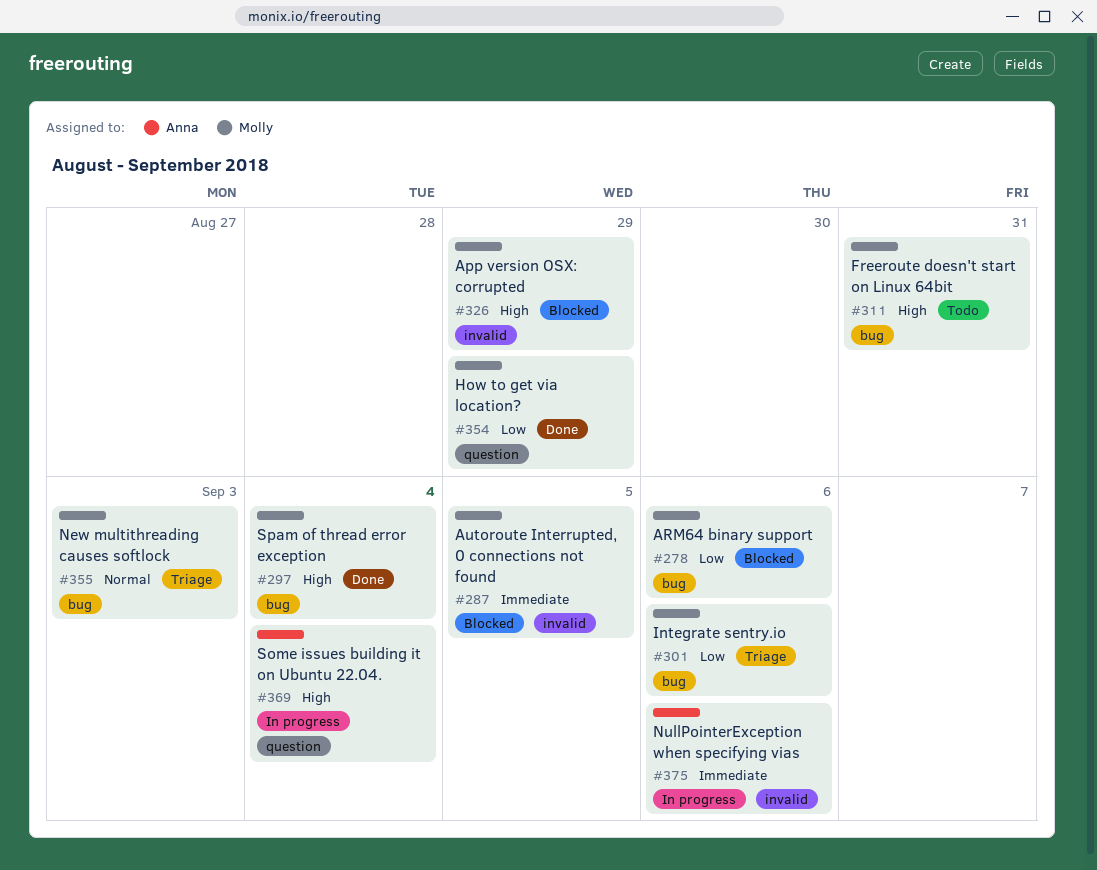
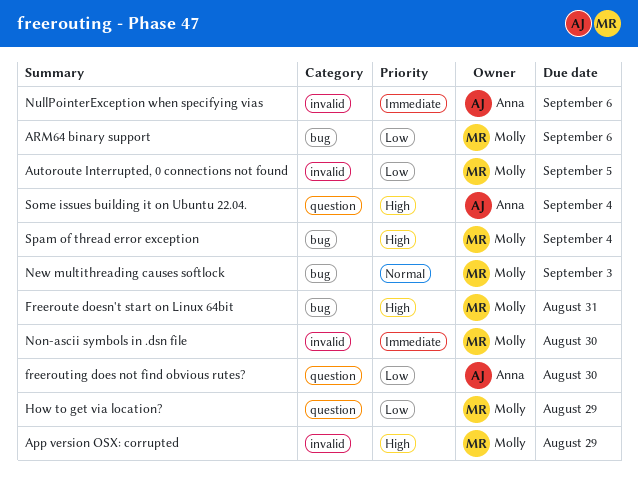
Autoroute Interrupted, 0 connections not found, priority: Immediate -> Low
freerouting does not find obvious rutes?: none -> present
Integrate sentry.io: present -> none
Non-ascii symbols in .dsn file: none -> present

